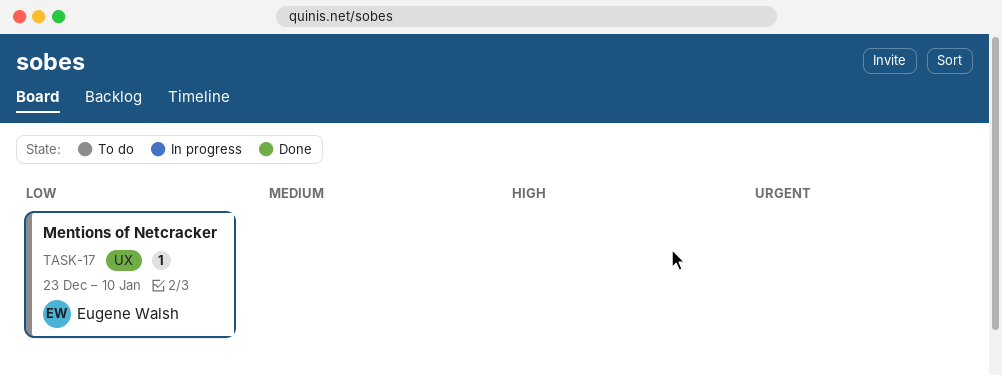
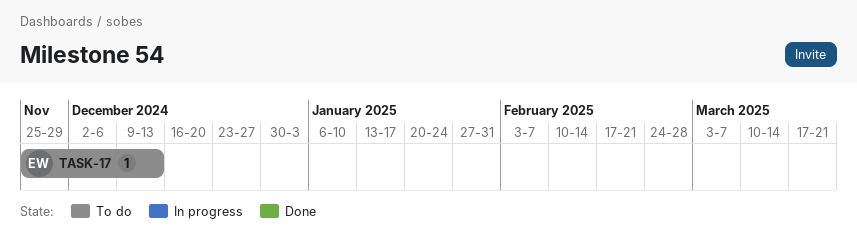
TASK-17, start: Dec 23 -> Nov 25
TASK-17, due: Jan 10 -> Dec 13

